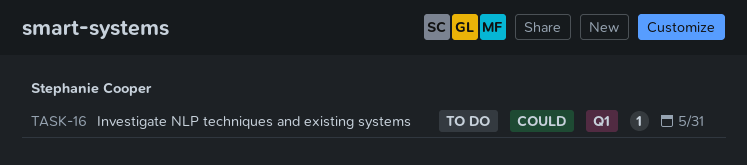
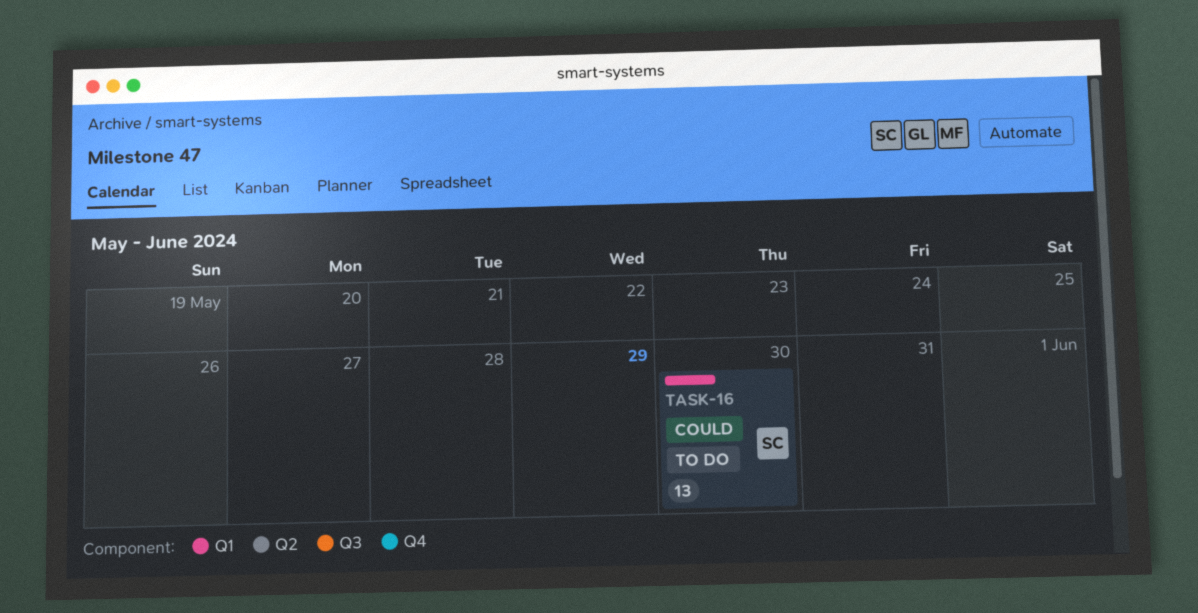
TASK-16, estimate: 1 -> 13
TASK-16, due: May 31 -> May 30

